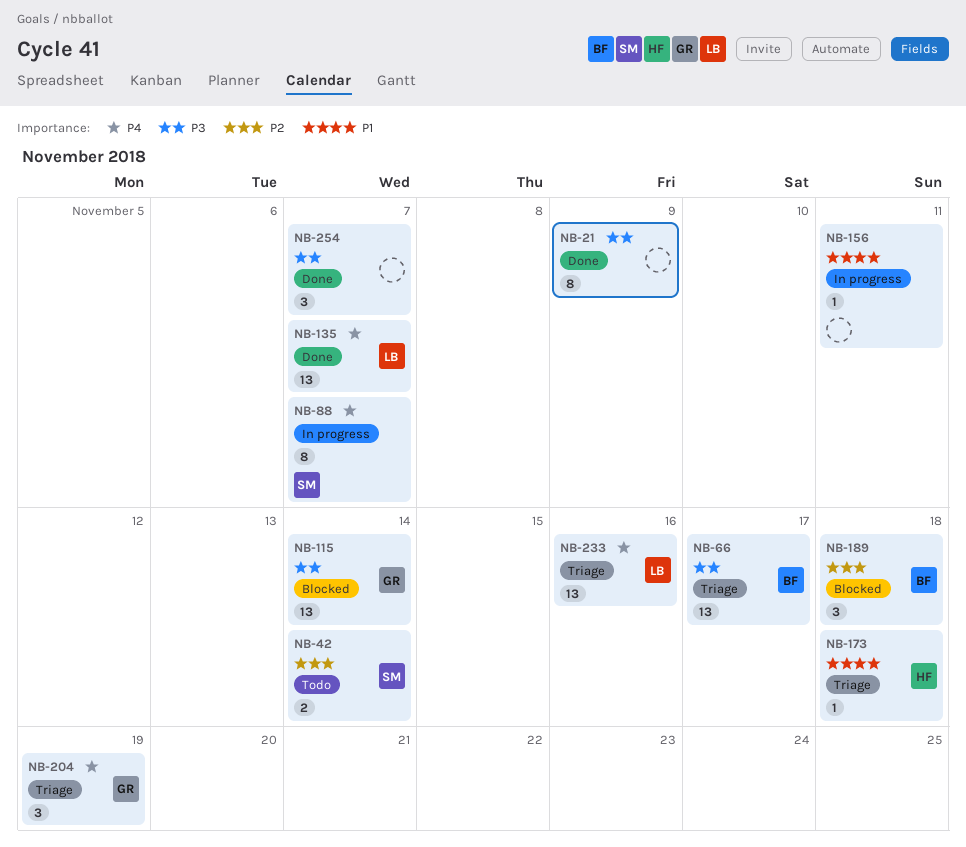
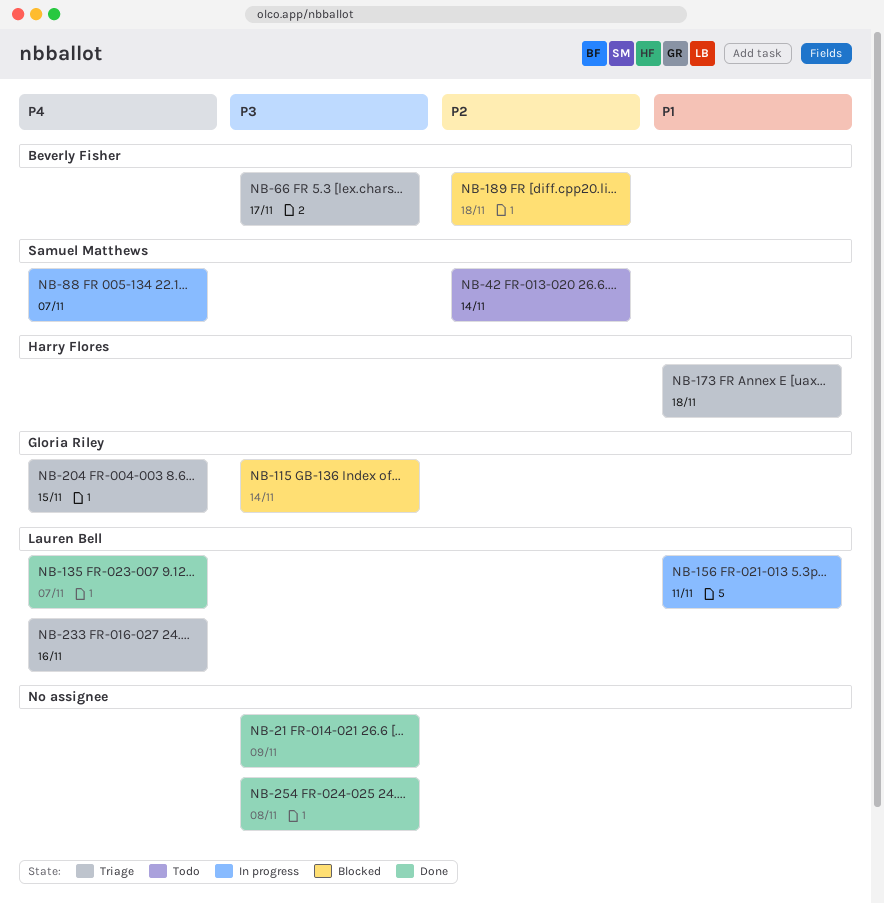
NB-156, owner: none -> Lauren Bell
NB-204, due: Nov 19 -> Nov 15
NB-254, due: Nov 7 -> Nov 8

